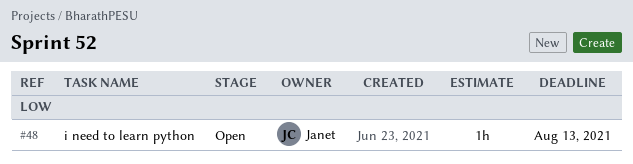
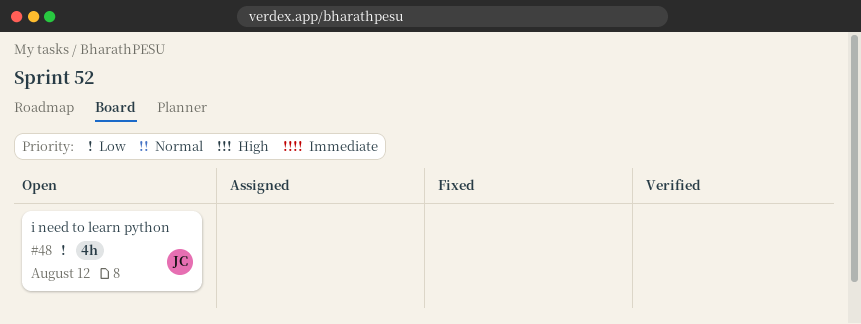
#48, estimate: 1h -> 4h
#48, due: Aug 13 -> Aug 12

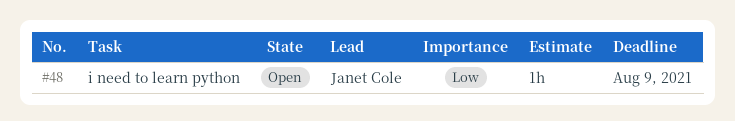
#48, estimate: 4h -> 1h
#48, due: Aug 12 -> Aug 9

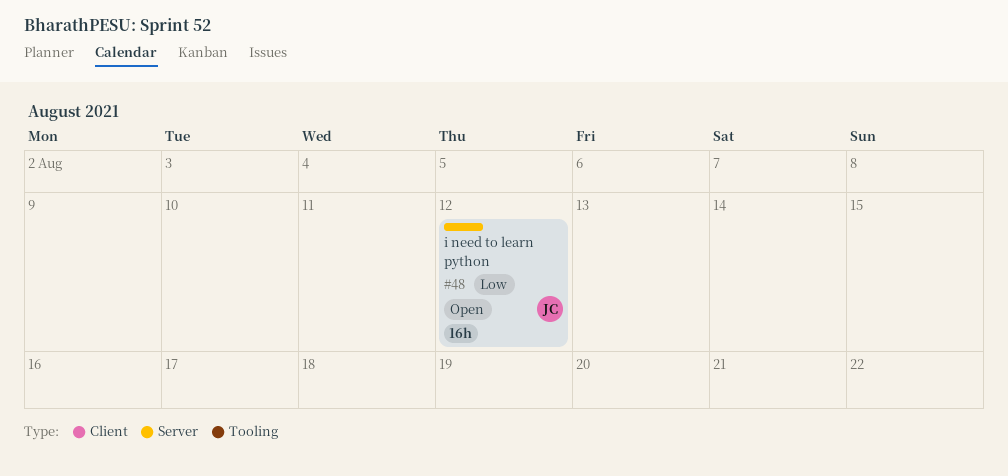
#48, estimate: 1h -> 16h
#48, due: Aug 9 -> Aug 12

